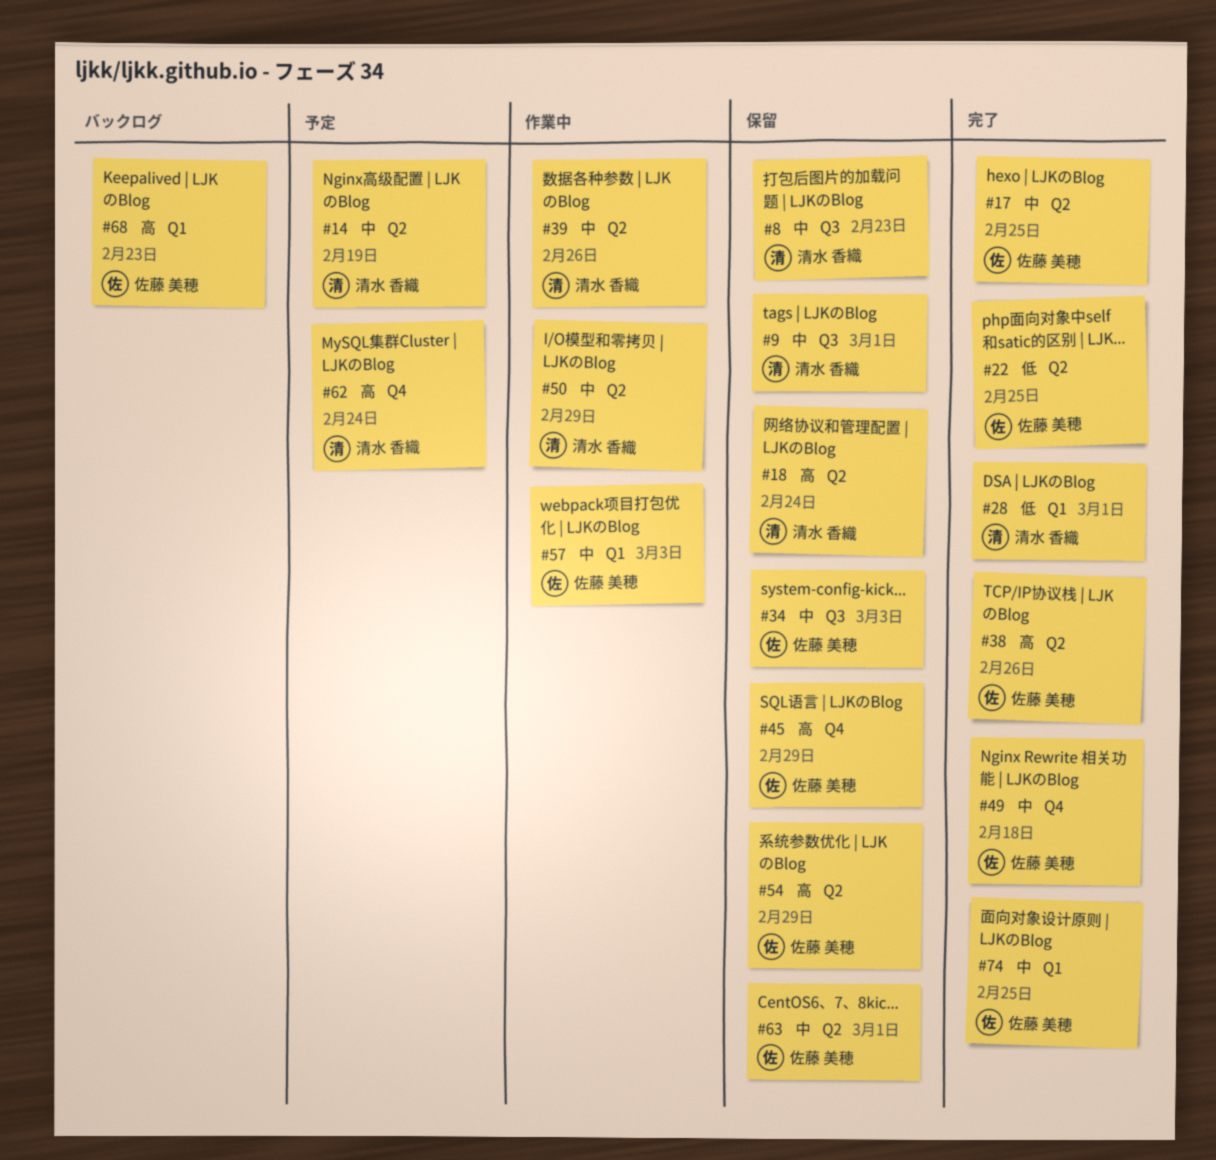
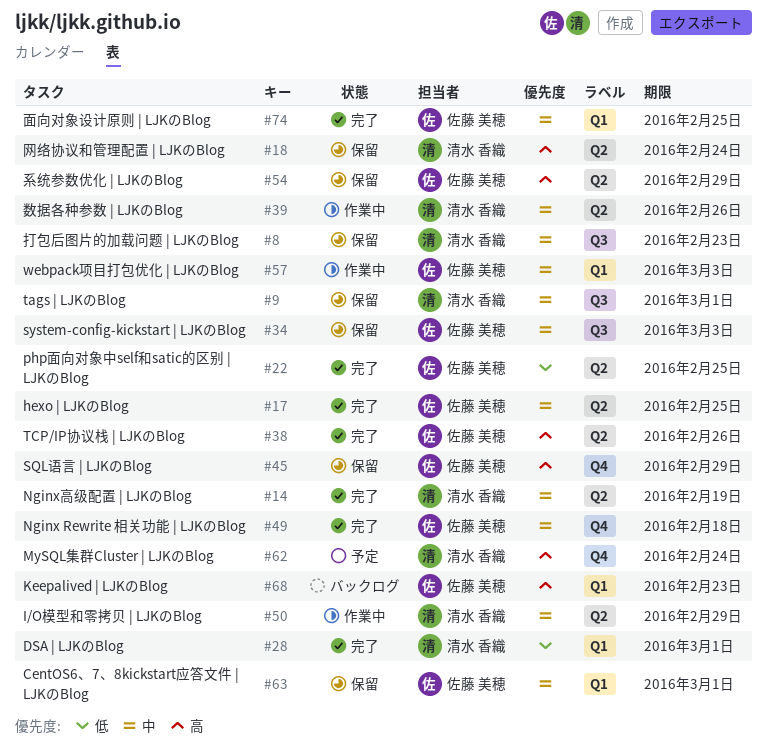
#14, status: 予定 -> 完了
#63, label: Q2 -> Q1

